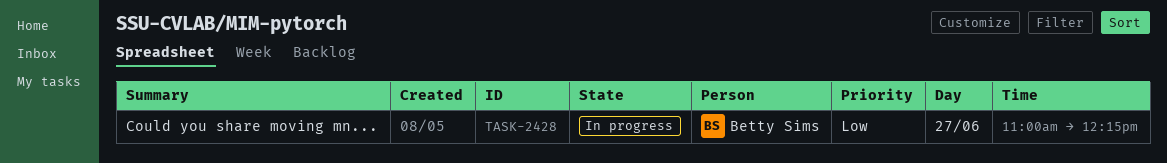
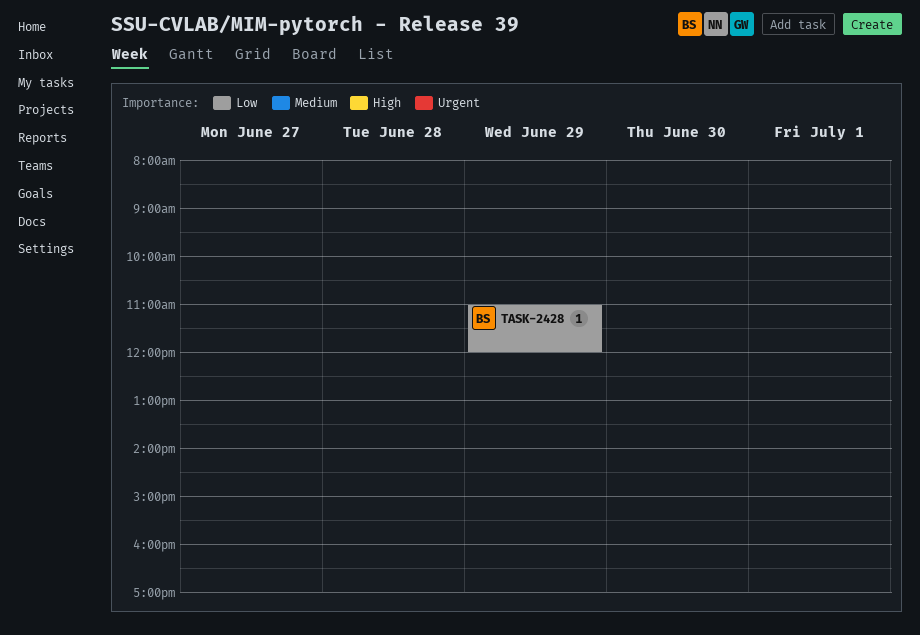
TASK-2428, day: Jun 27 -> Jun 29
TASK-2428, ends: 12:15 -> 12:00

